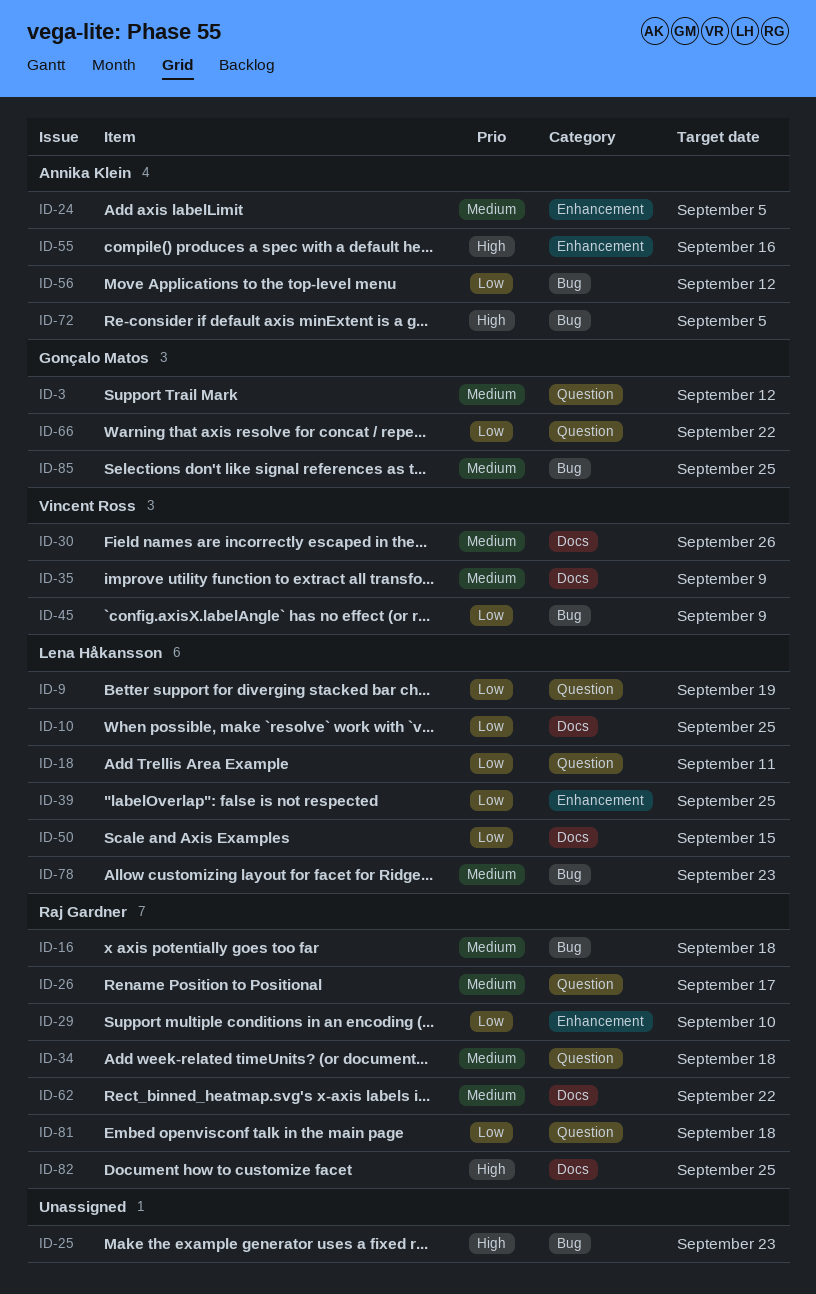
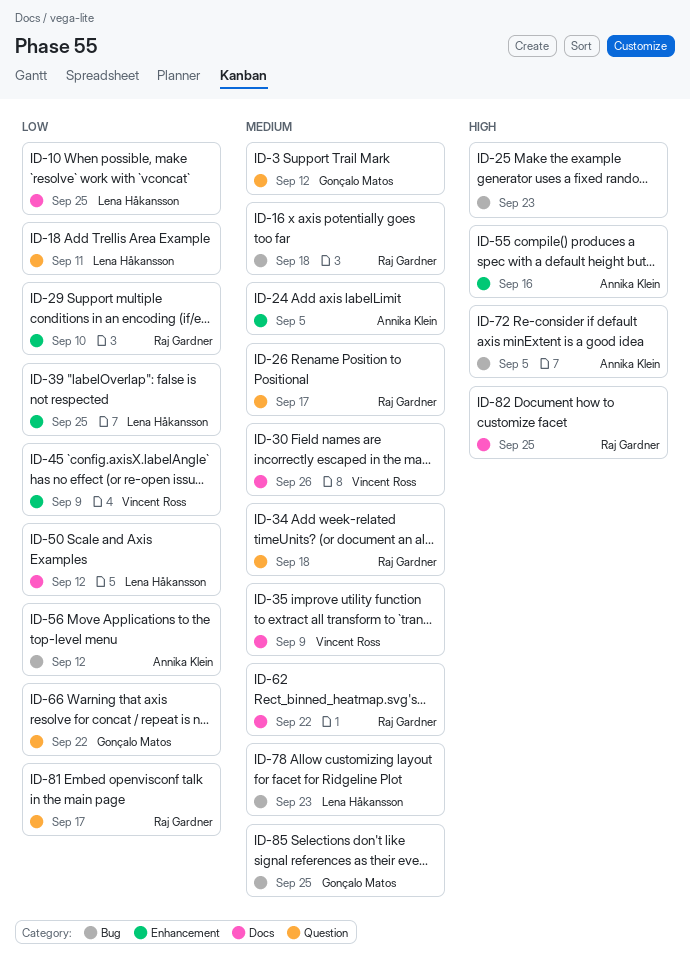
ID-9: present -> none
ID-45, label: Bug -> Enhancement
ID-50, due: Sep 15 -> Sep 12
ID-81, due: Sep 18 -> Sep 17

